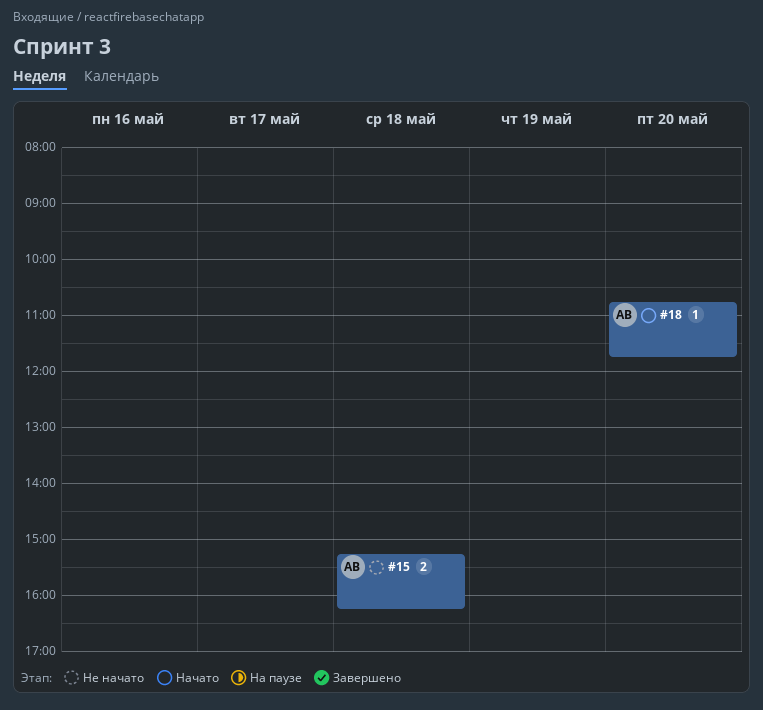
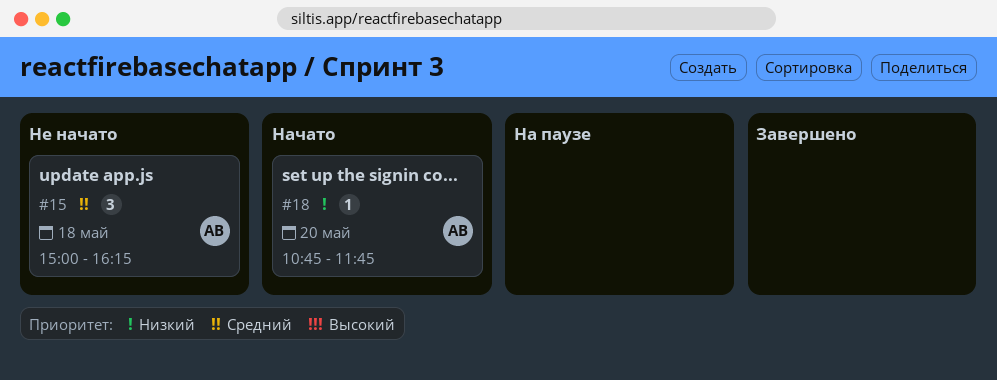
#15, estimate: 2 -> 3
#15, begins: 15:15 -> 15:00

